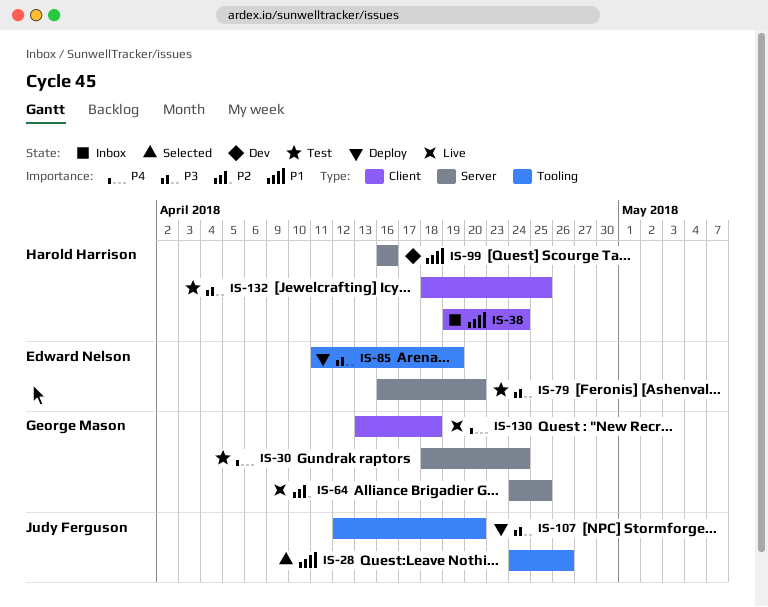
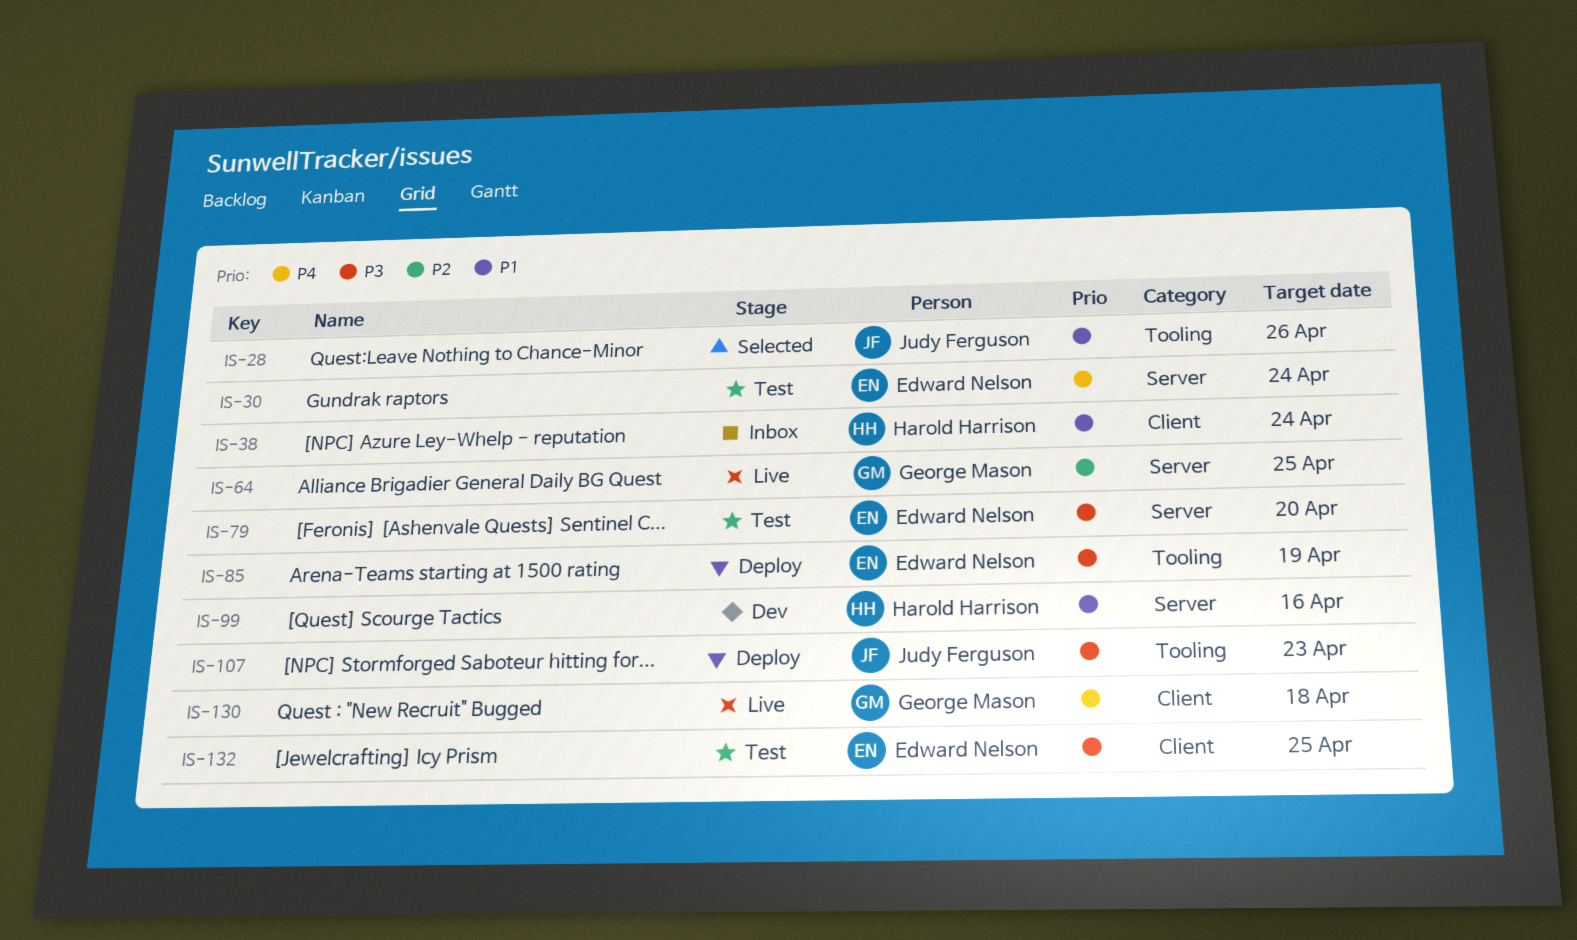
IS-30, owner: George Mason -> Edward Nelson
IS-107, due: Apr 20 -> Apr 23
IS-132, owner: Harold Harrison -> Edward Nelson

